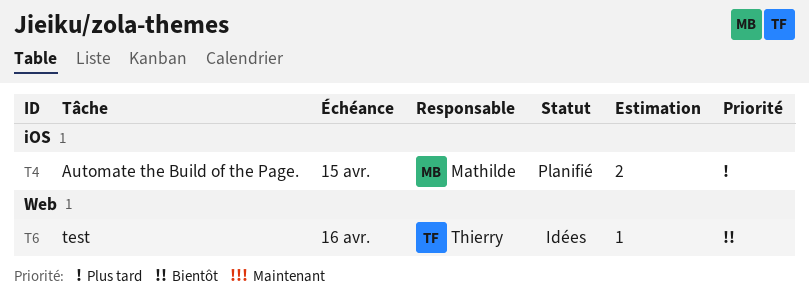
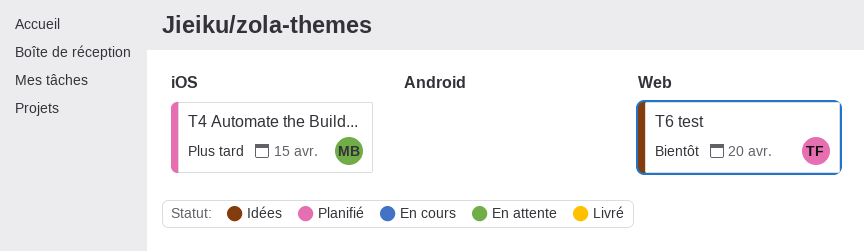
T6, due: Apr 16 -> Apr 20

